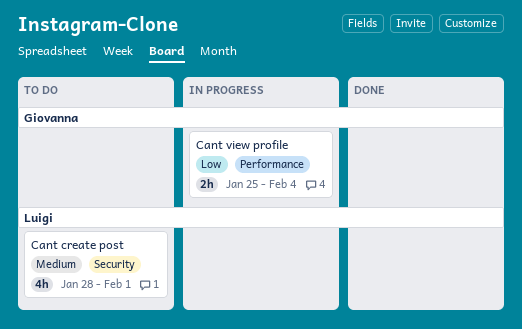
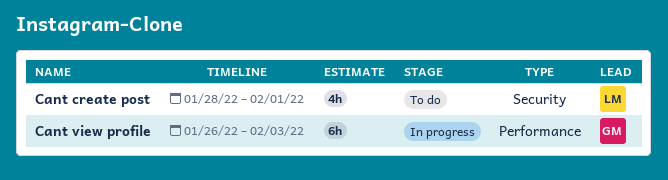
Cant view profile, estimate: 2h -> 6h
Cant view profile, start: Jan 25 -> Jan 26
Cant view profile, due: Feb 4 -> Feb 3

